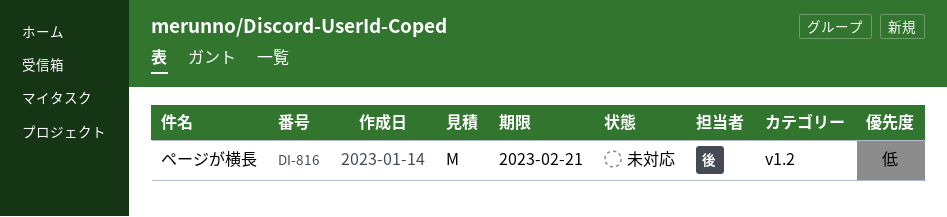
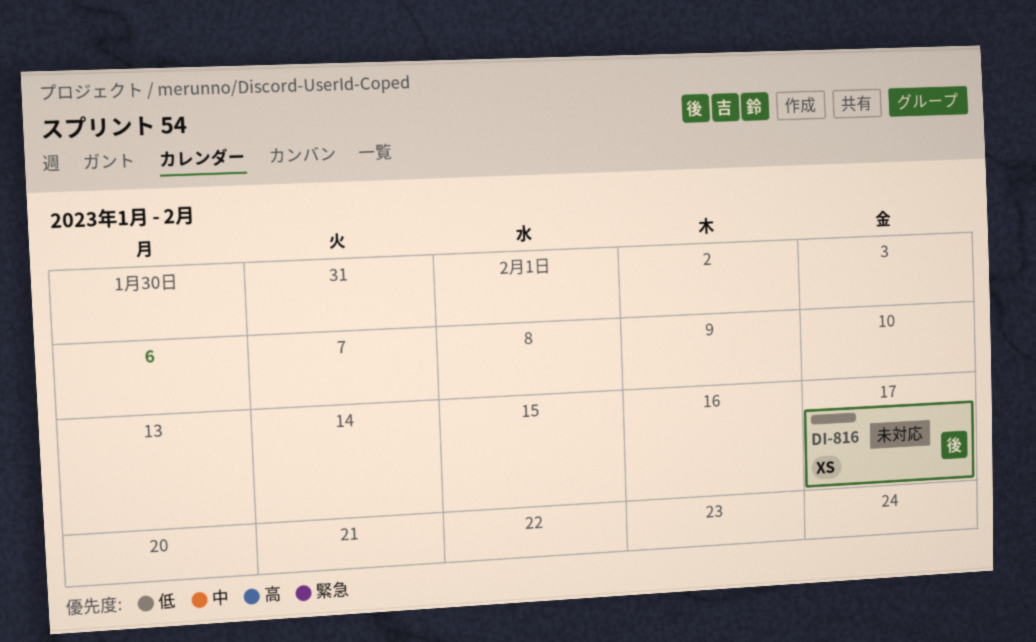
DI-816, estimate: M -> XS
DI-816, due: Feb 21 -> Feb 17

